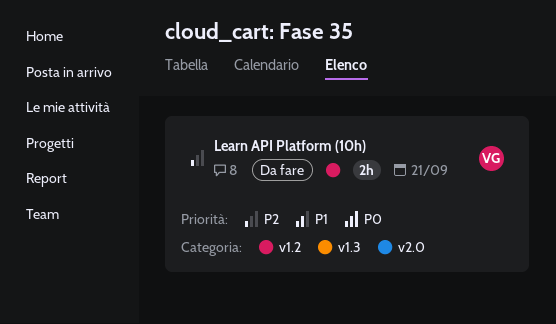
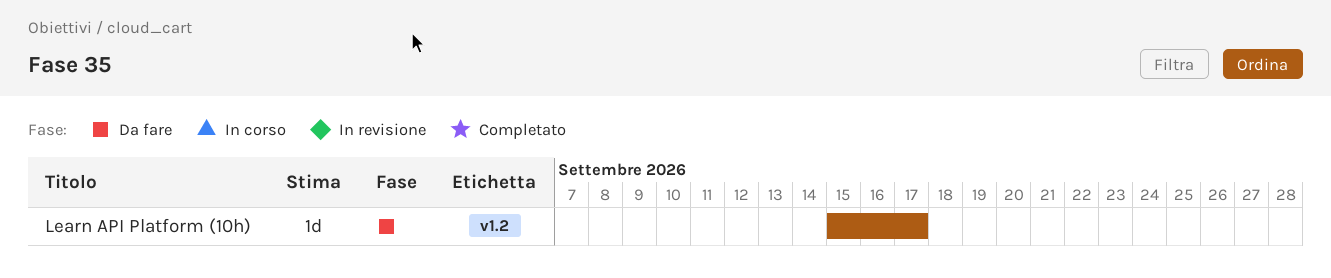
Learn API Platform (10h), estimate: 2h -> 1d
Learn API Platform (10h), due: Sep 21 -> Sep 17

